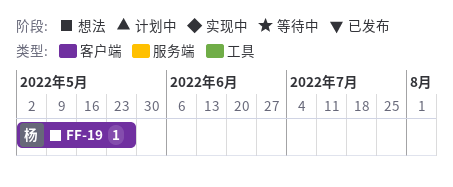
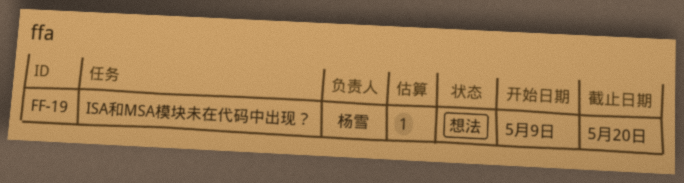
FF-19, start: May 2 -> May 9
FF-19, due: May 27 -> May 20

